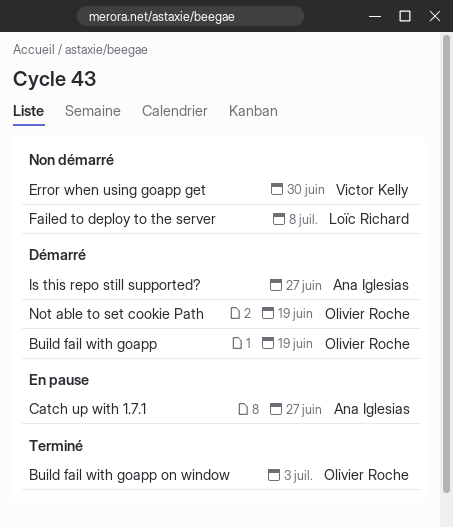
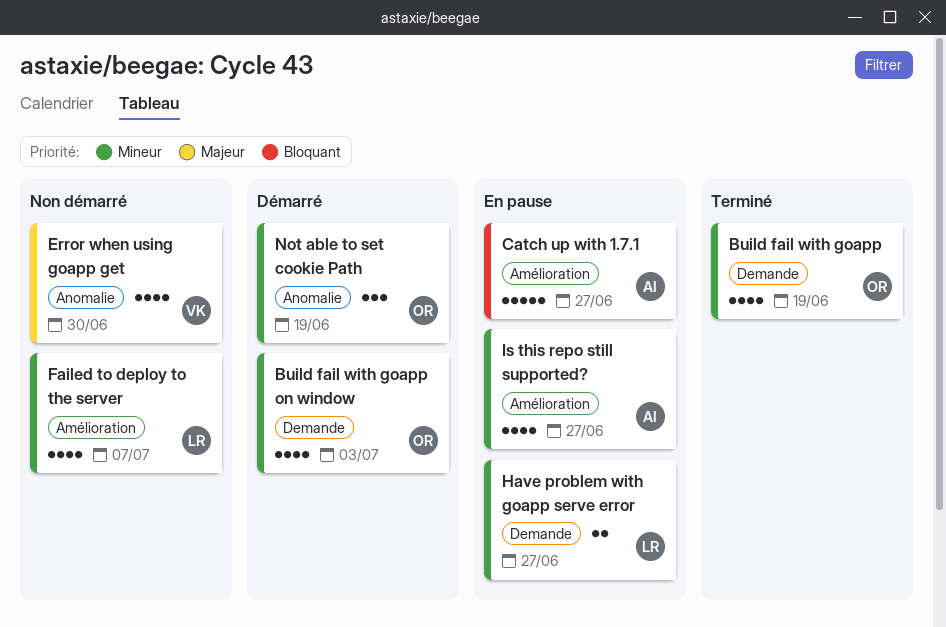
Build fail with goapp, status: Démarré -> Terminé
Build fail with goapp on window, status: Terminé -> Démarré
Failed to deploy to the server, due: Jul 8 -> Jul 7
Have problem with goapp serve error: none -> present
Is this repo still supported?, status: Démarré -> En pause

